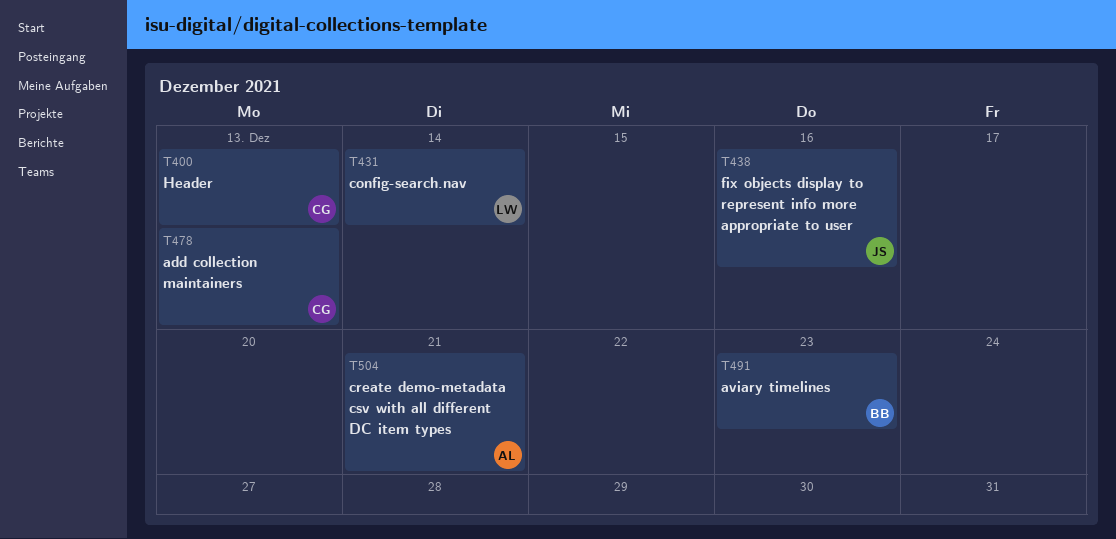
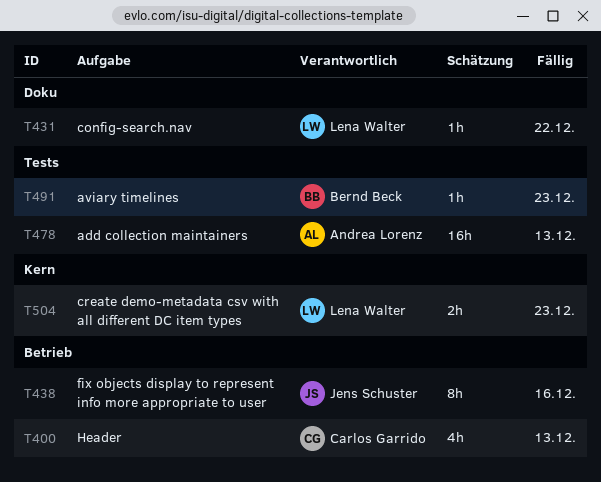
T431, due: Dec 14 -> Dec 22
T478, owner: Carlos Garrido -> Andrea Lorenz
T504, owner: Andrea Lorenz -> Lena Walter
T504, due: Dec 21 -> Dec 23

